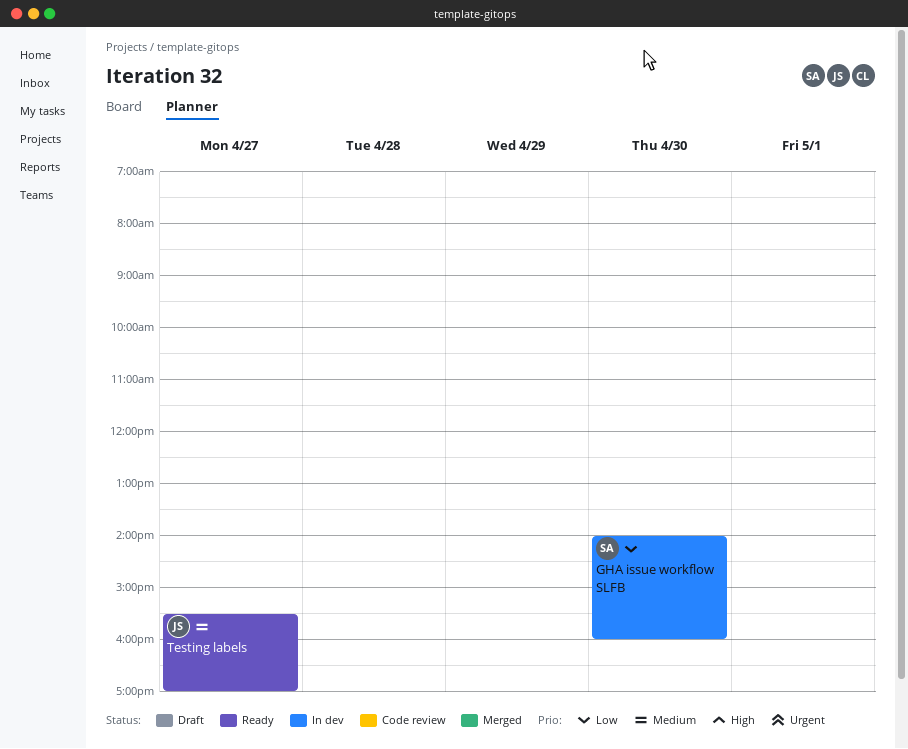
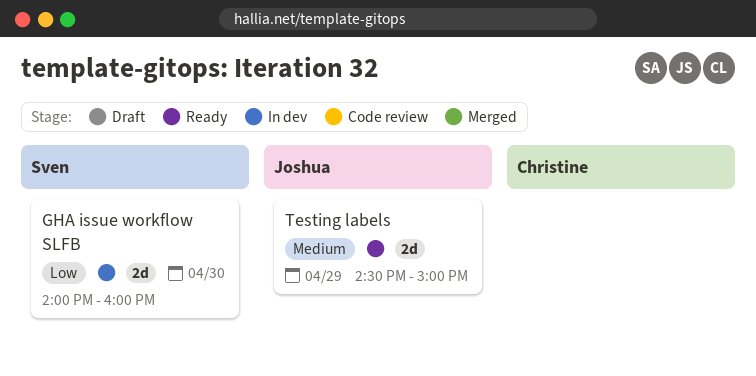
Testing labels, day: Apr 27 -> Apr 29
Testing labels, begins: 15:30 -> 14:30
Testing labels, ends: 17:00 -> 15:00

